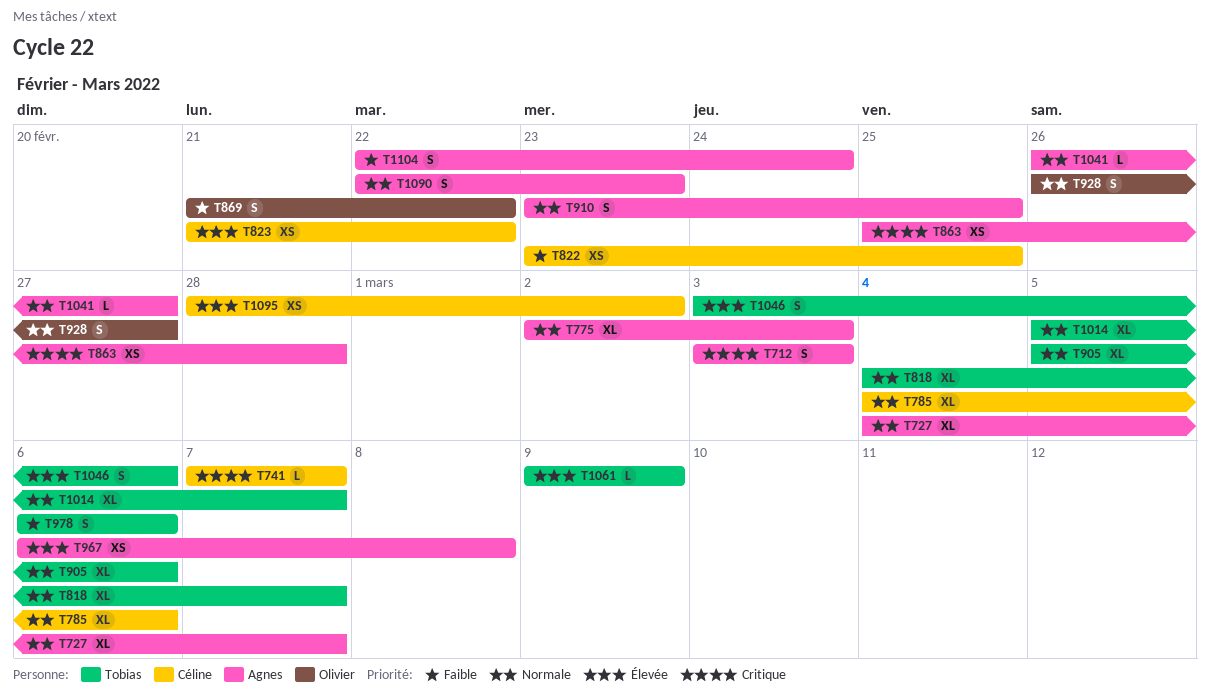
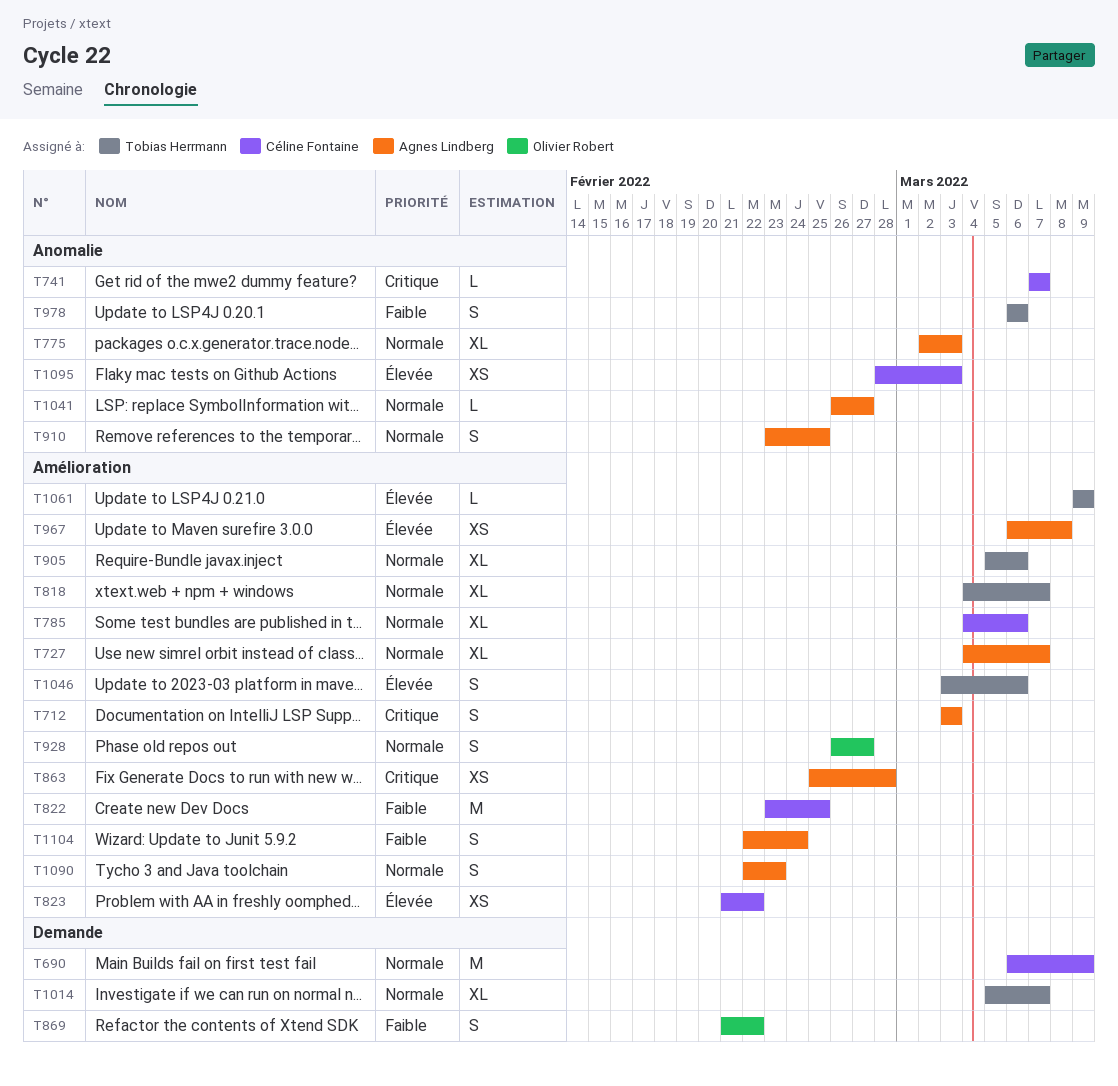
T690: none -> present
T822, estimate: XS -> M
T1095, due: Mar 2 -> Mar 3

